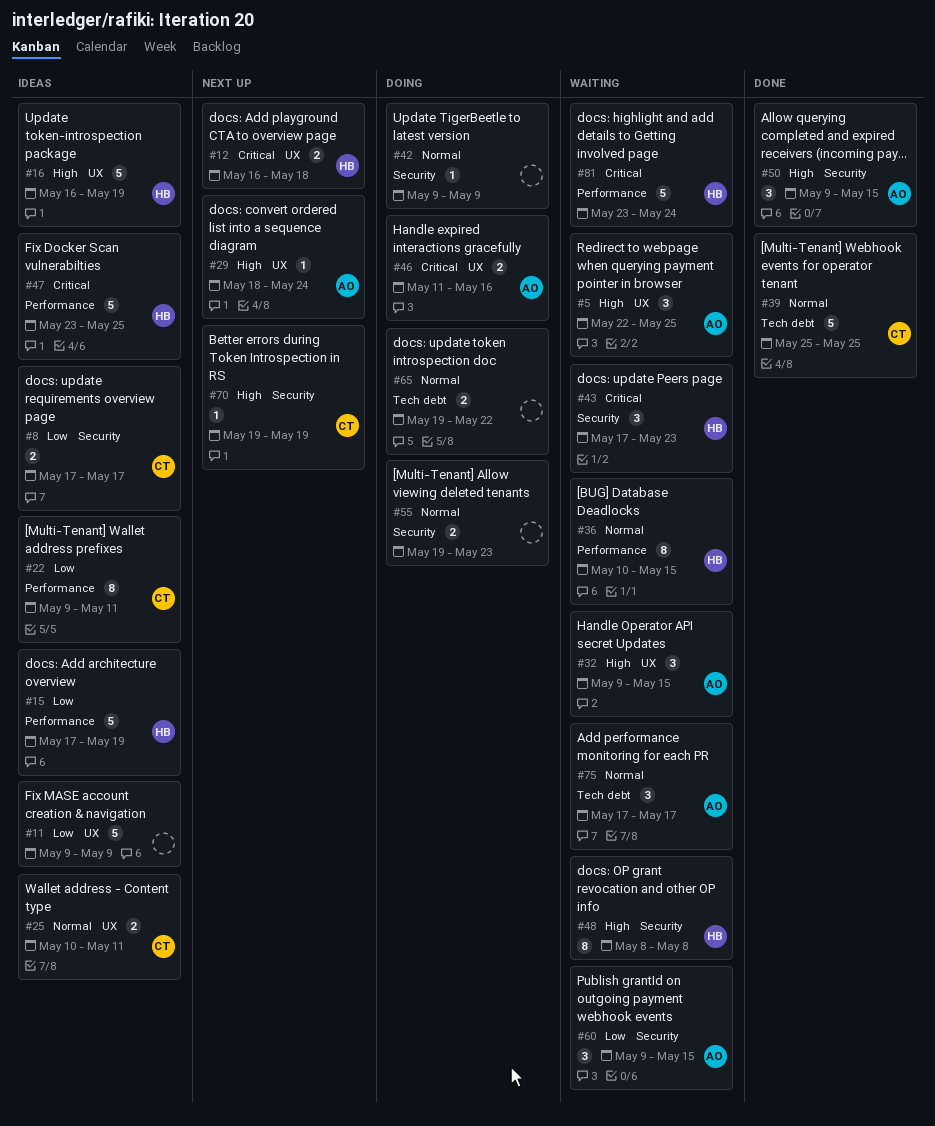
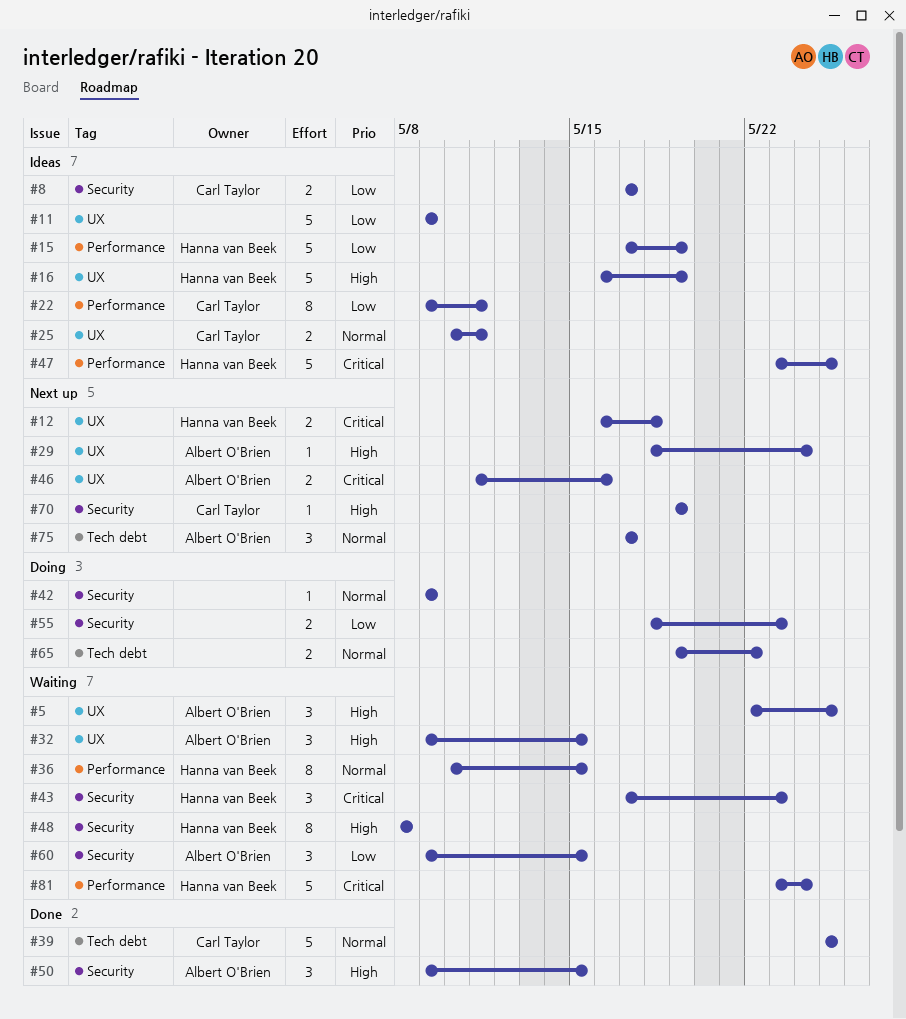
#46, status: Doing -> Next up
#55, priority: Normal -> Low
#55, start: May 19 -> May 18
#75, status: Waiting -> Next up

